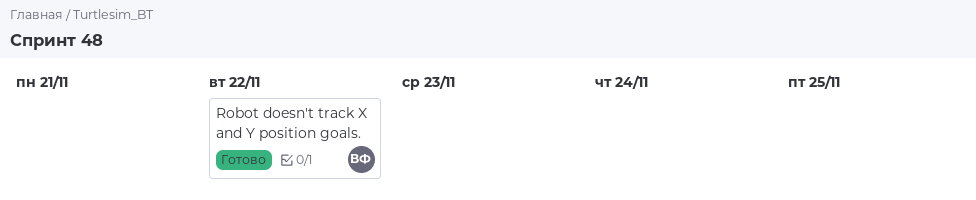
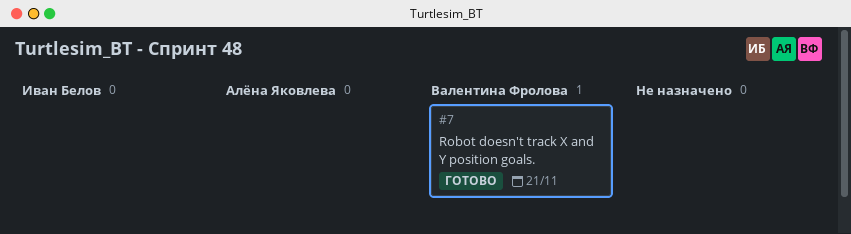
Robot doesn't track X and Y position goals., due: Nov 22 -> Nov 21

